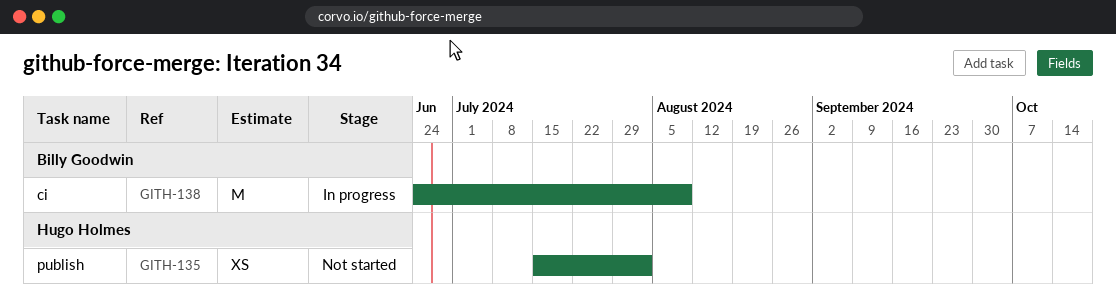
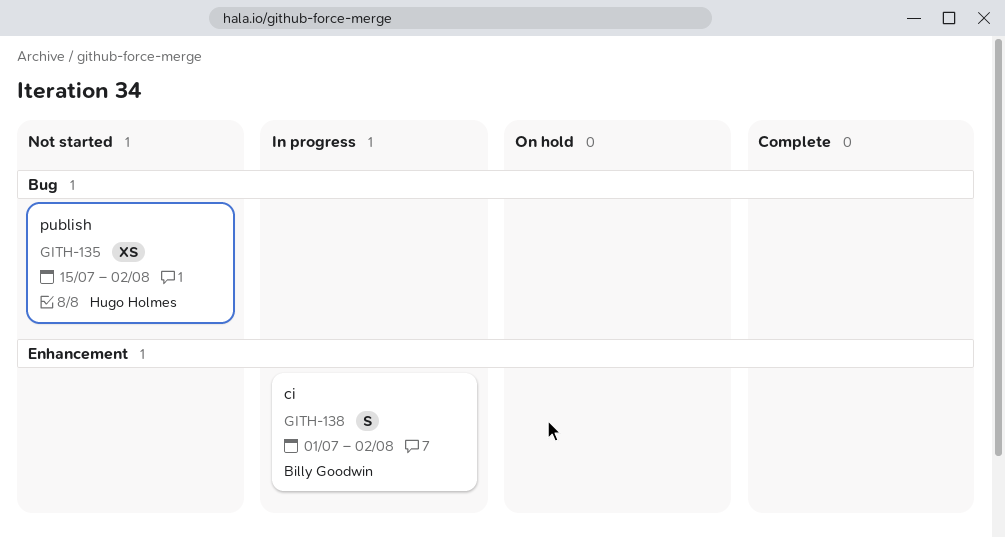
GITH-138, estimate: M -> S
GITH-138, start: Jun 24 -> Jul 1
GITH-138, due: Aug 9 -> Aug 2

